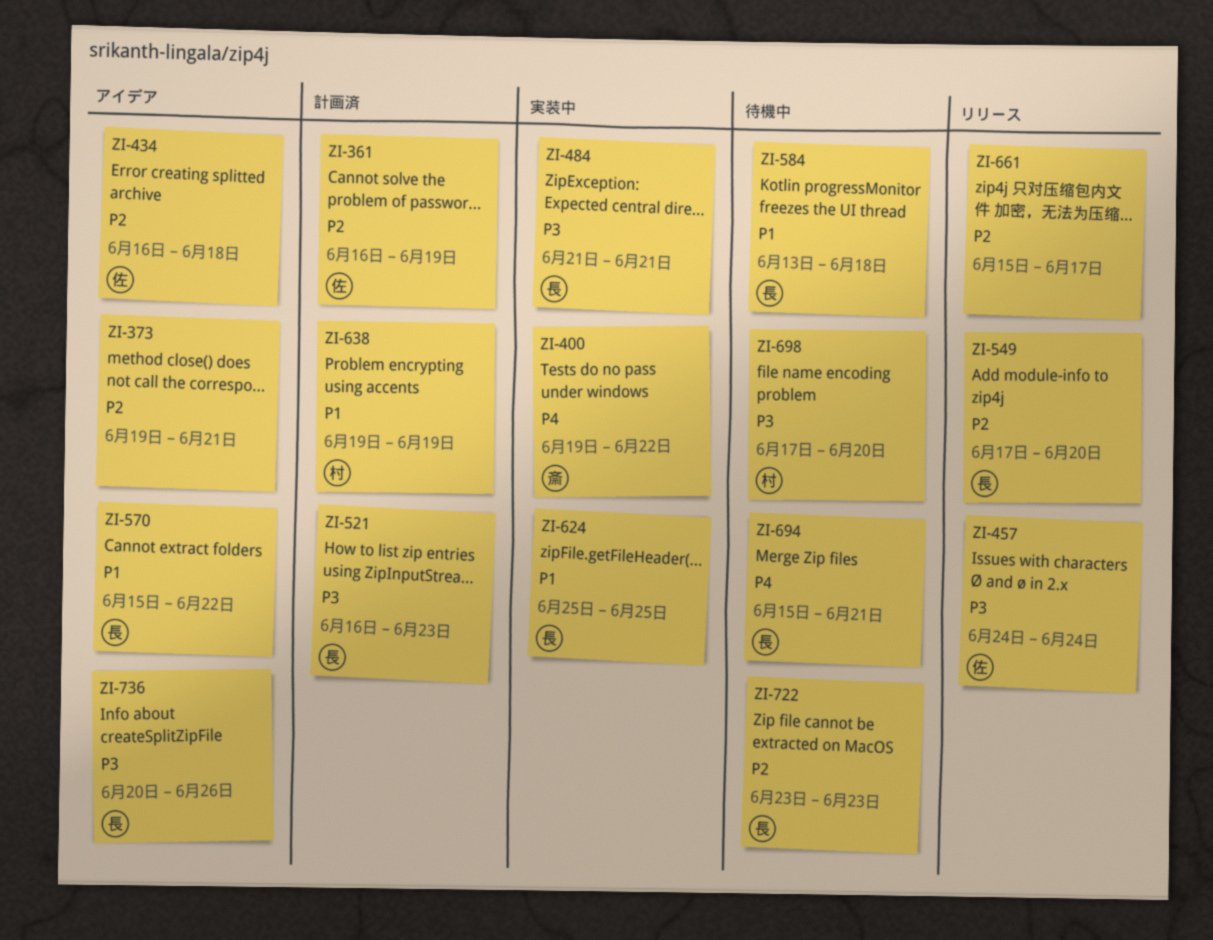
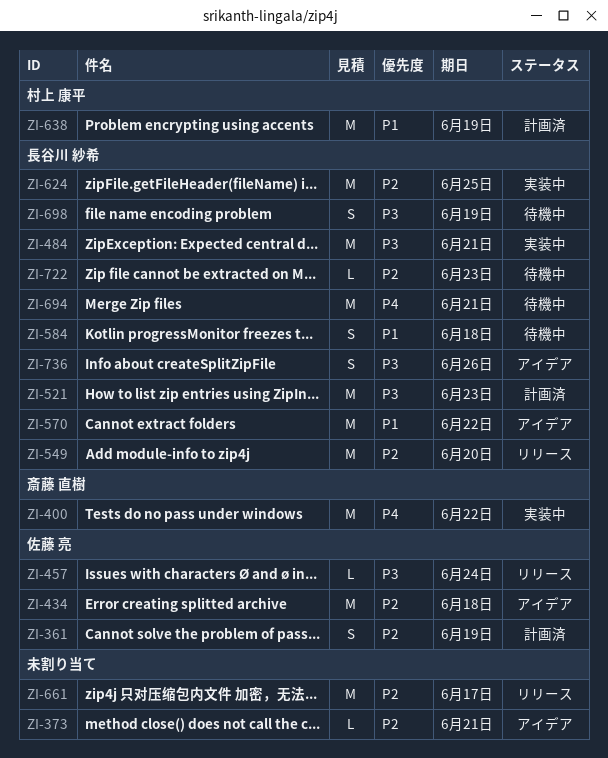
ZI-624, priority: P1 -> P2
ZI-698, owner: 村上 康平 -> 長谷川 紗希
ZI-698, due: Jun 20 -> Jun 19

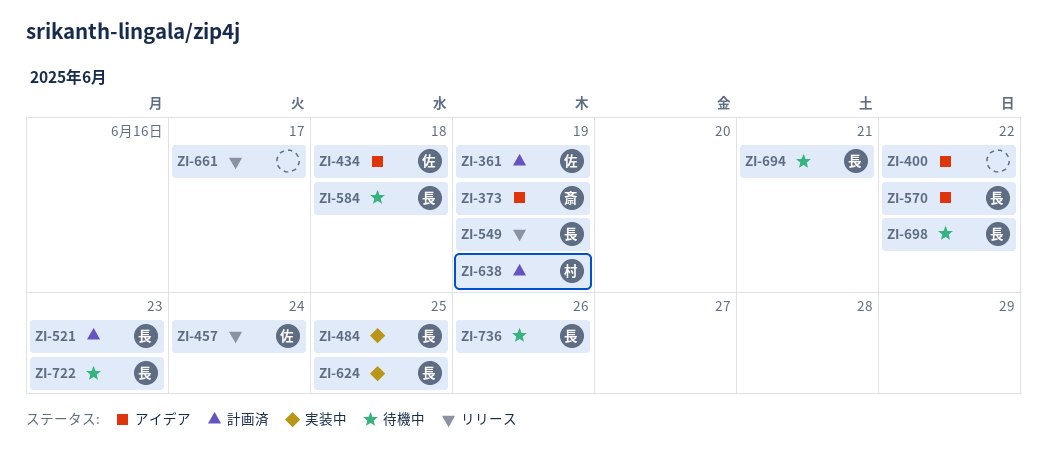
ZI-373, owner: none -> 斎藤 直樹
ZI-373, due: Jun 21 -> Jun 19
ZI-400, status: 実装中 -> アイデア
ZI-400, owner: 斎藤 直樹 -> none
ZI-484, due: Jun 21 -> Jun 25
ZI-549, due: Jun 20 -> Jun 19
ZI-698, due: Jun 19 -> Jun 22
ZI-736, status: アイデア -> 待機中

